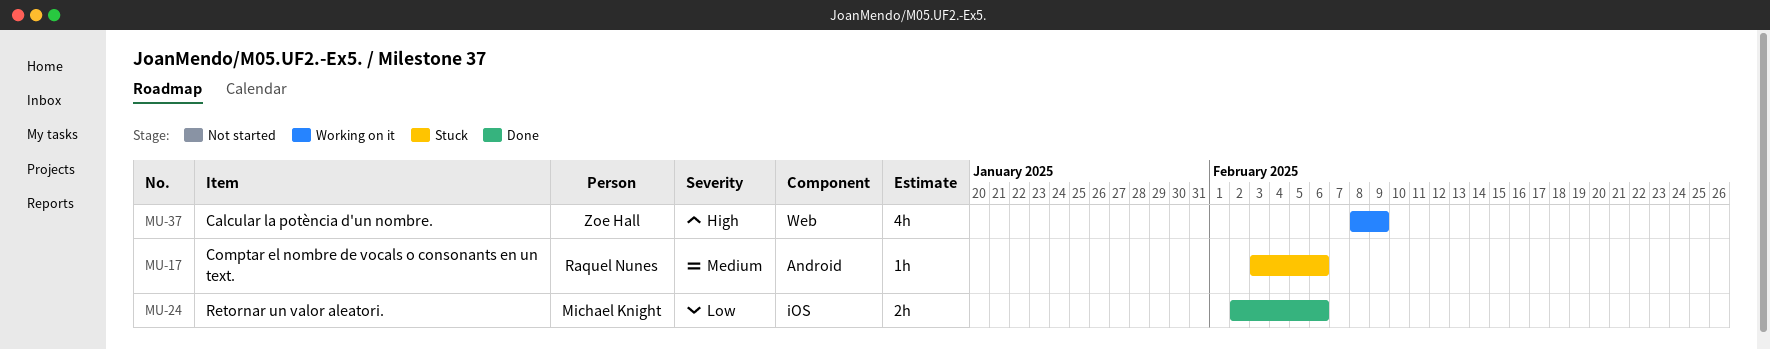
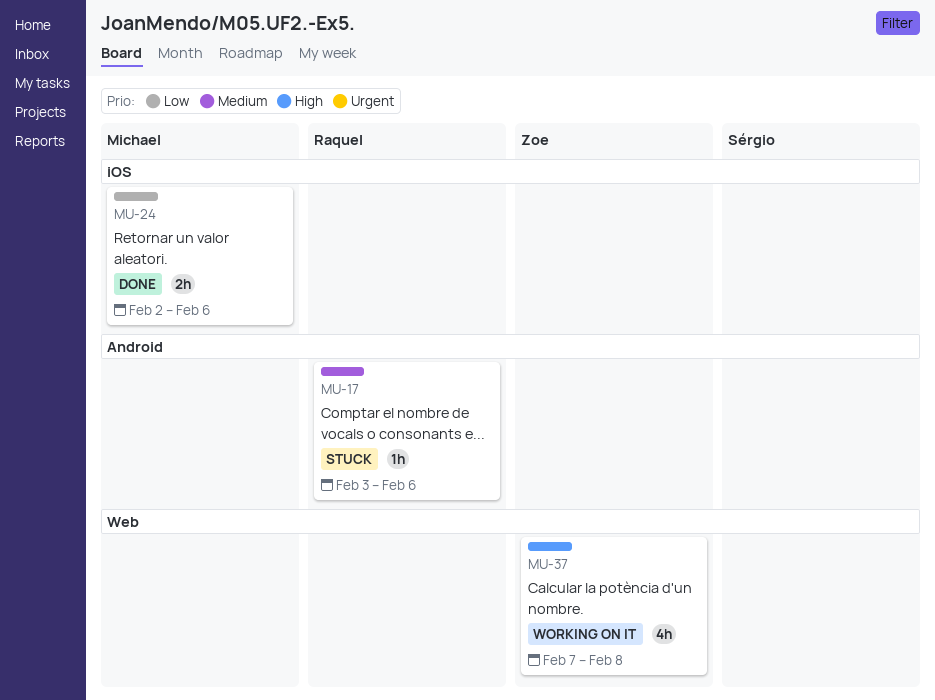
MU-37, start: Feb 8 -> Feb 7
MU-37, due: Feb 9 -> Feb 8

